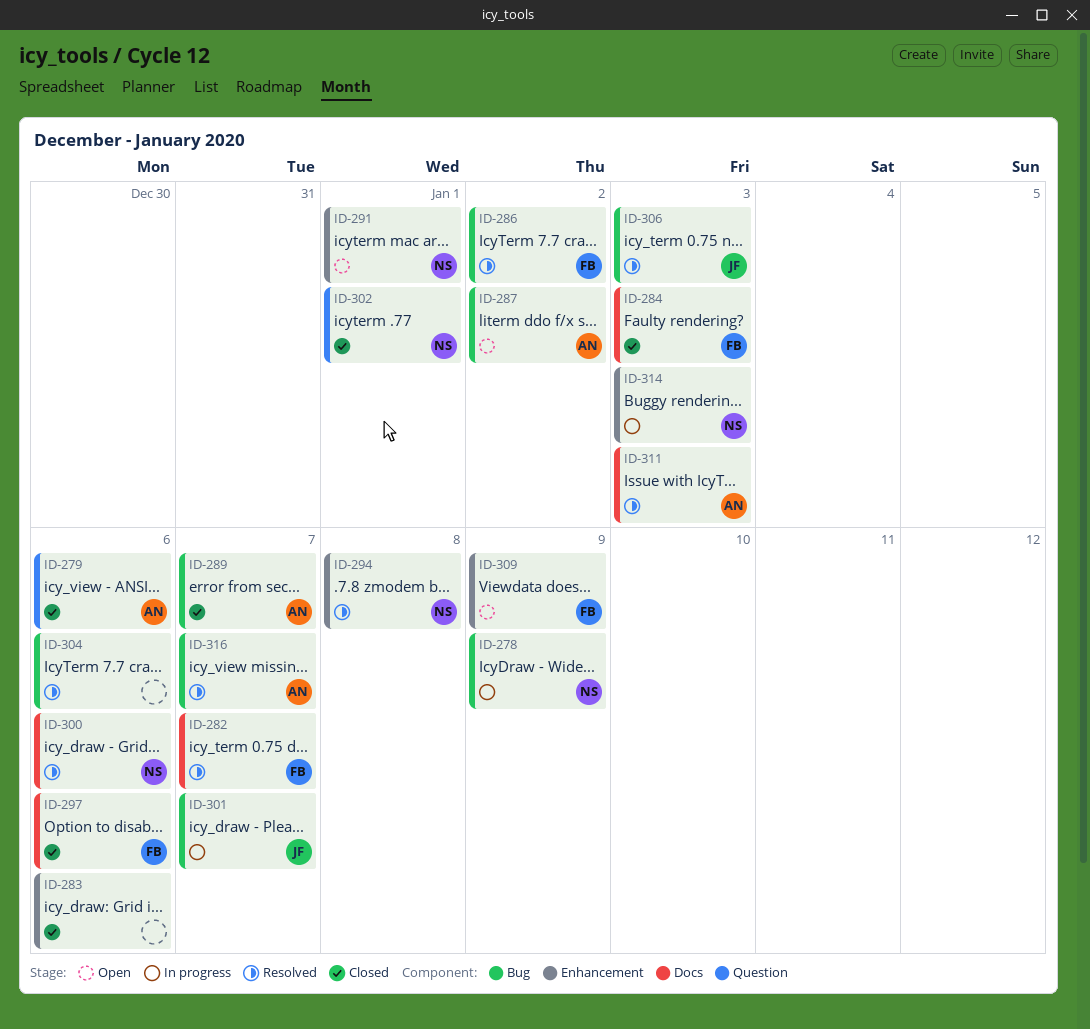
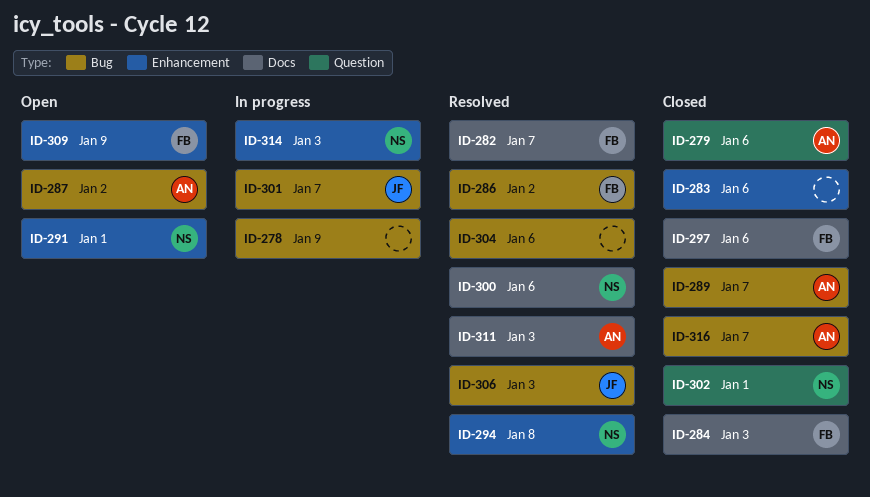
ID-278, owner: NS -> none
ID-316, status: Resolved -> Closed

